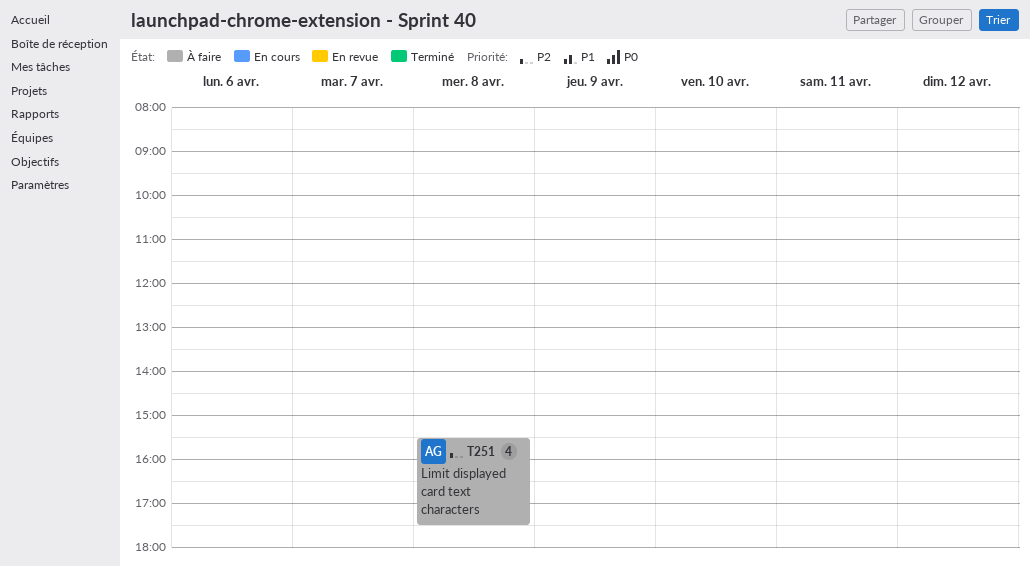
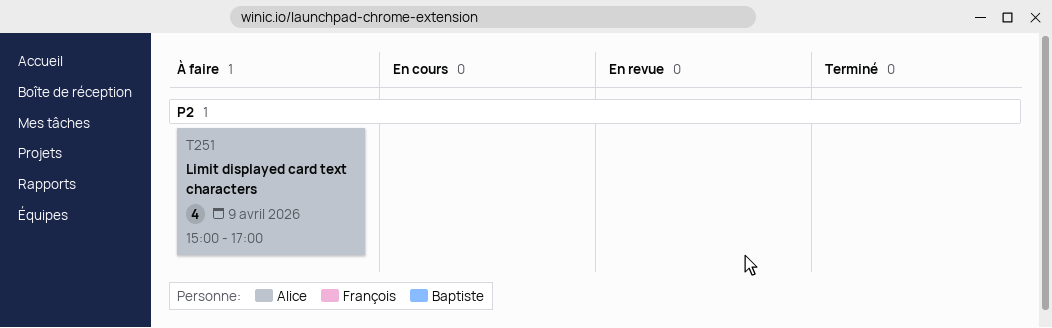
T251, day: Apr 8 -> Apr 9
T251, begins: 15:30 -> 15:00
T251, ends: 17:30 -> 17:00

